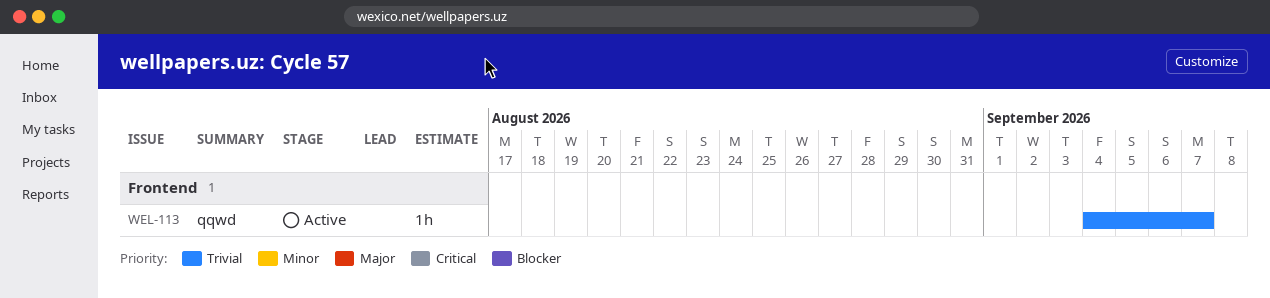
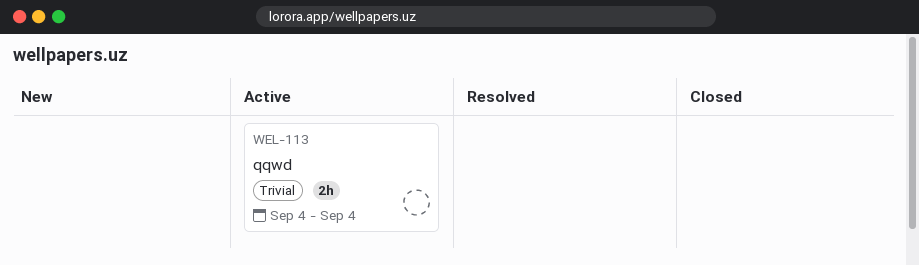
WEL-113, estimate: 1h -> 2h
WEL-113, due: Sep 7 -> Sep 4

